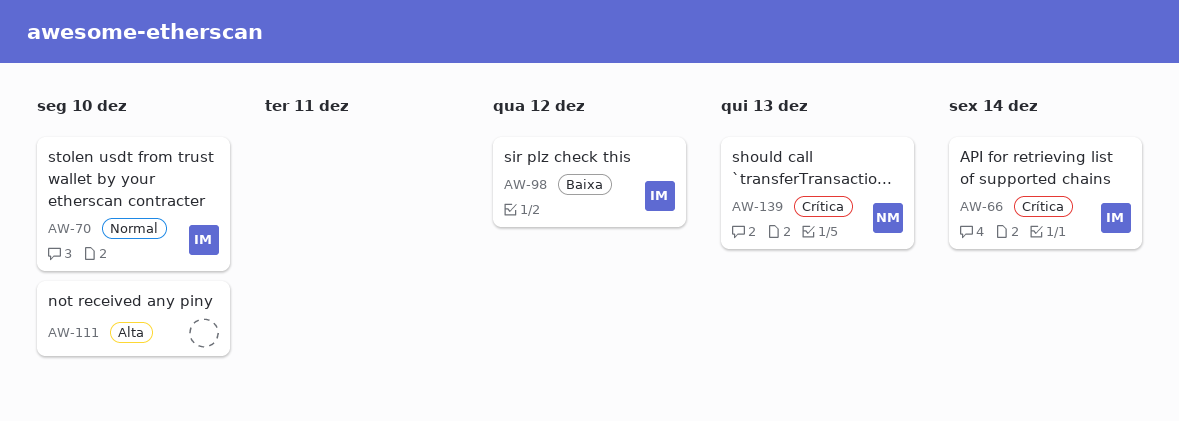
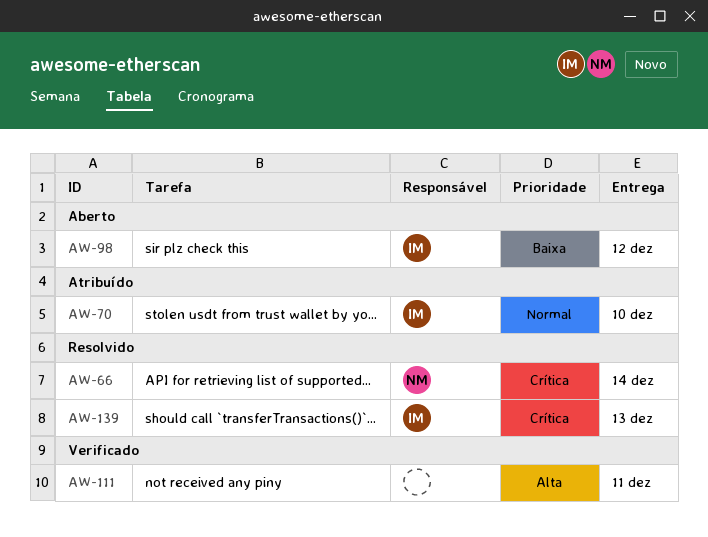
AW-66, owner: IM -> NM
AW-111, due: Dec 10 -> Dec 11
AW-139, owner: NM -> IM

